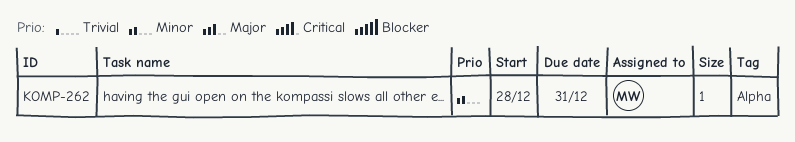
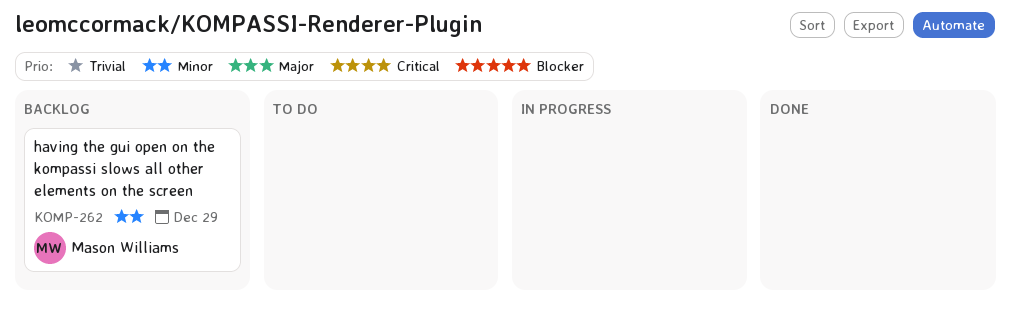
KOMP-262, due: Dec 31 -> Dec 29

